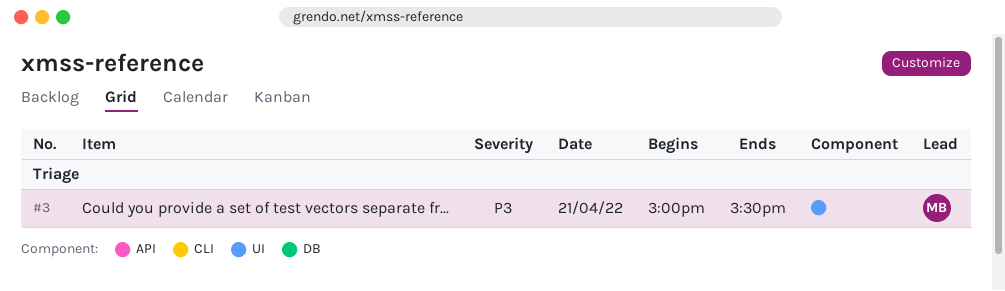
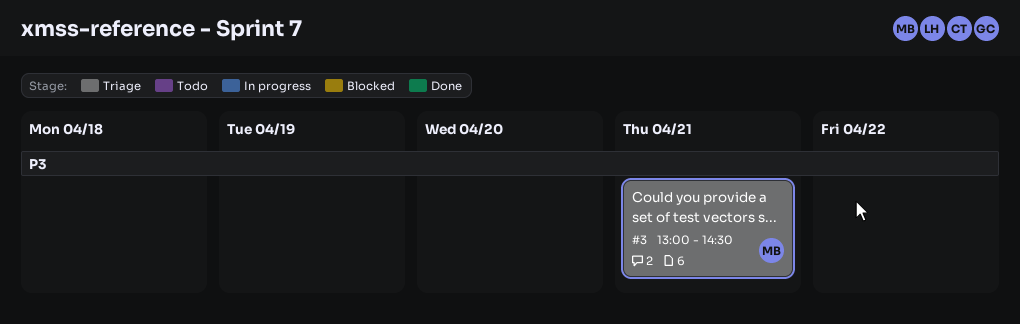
#3, begins: 15:00 -> 13:00
#3, ends: 15:30 -> 14:30

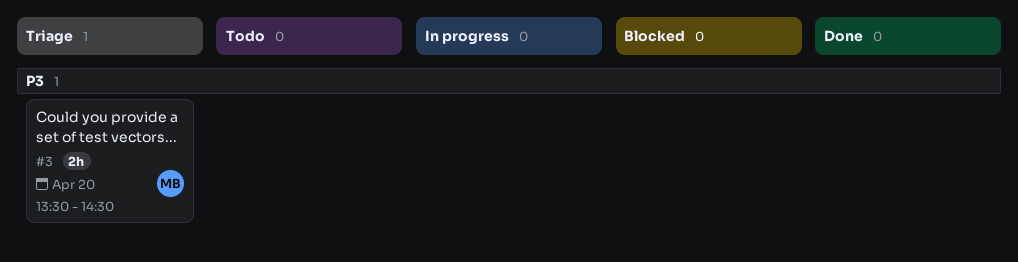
#3, day: Apr 21 -> Apr 20
#3, begins: 13:00 -> 13:30

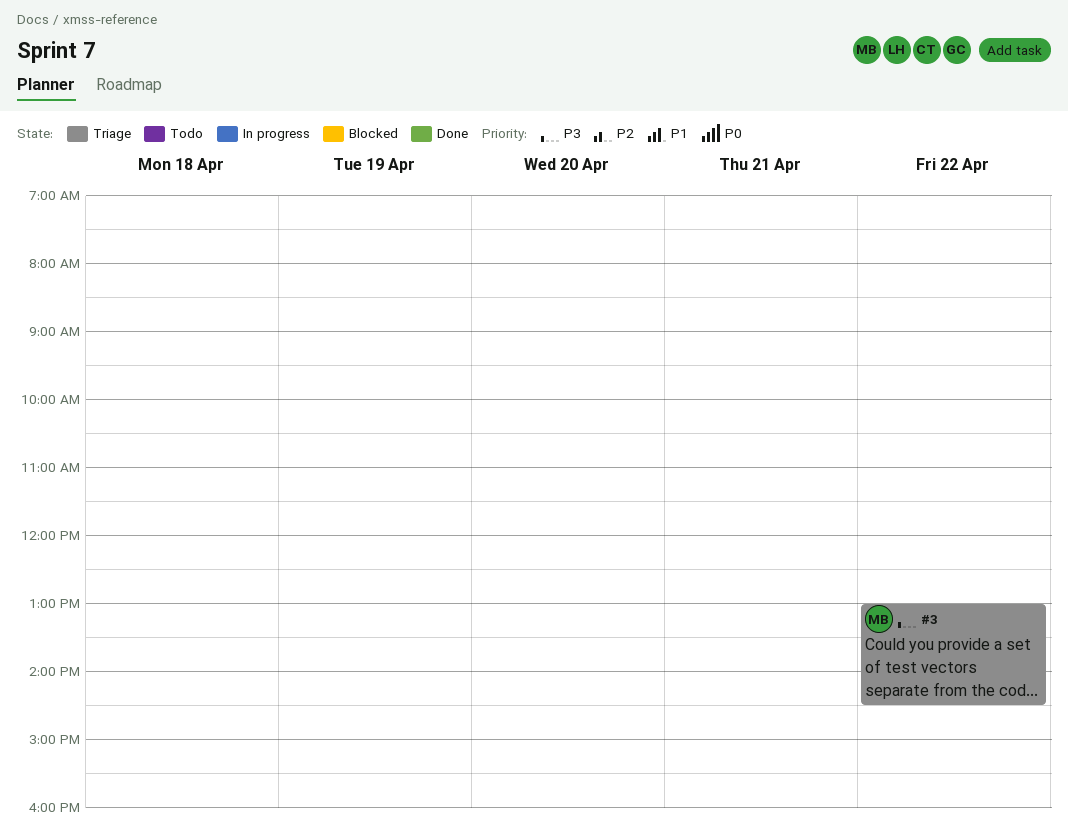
#3, day: Apr 20 -> Apr 22
#3, begins: 13:30 -> 13:00

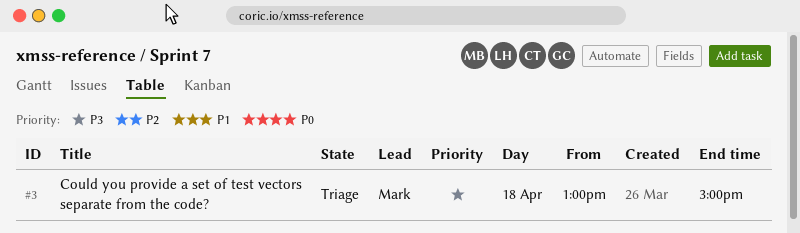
#3, day: Apr 22 -> Apr 18
#3, ends: 14:30 -> 15:00

